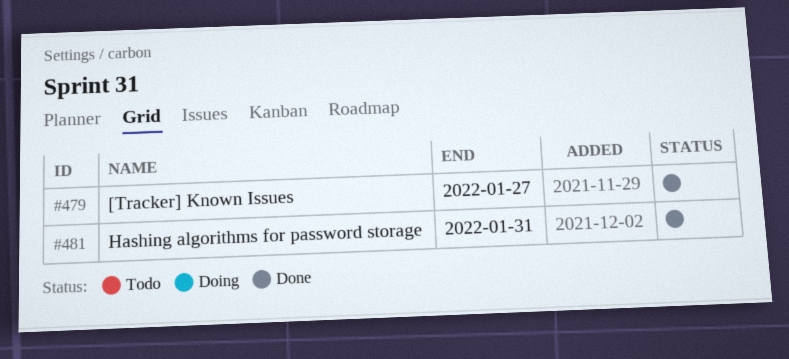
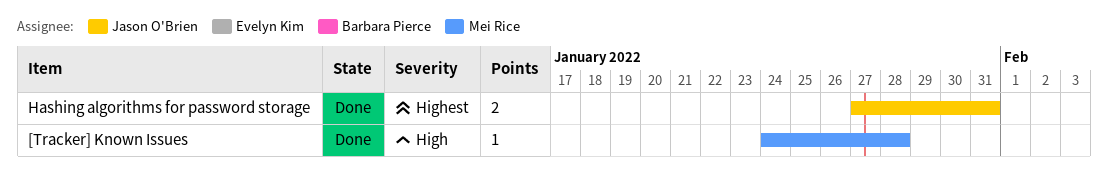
[Tracker] Known Issues, due: Jan 27 -> Jan 28

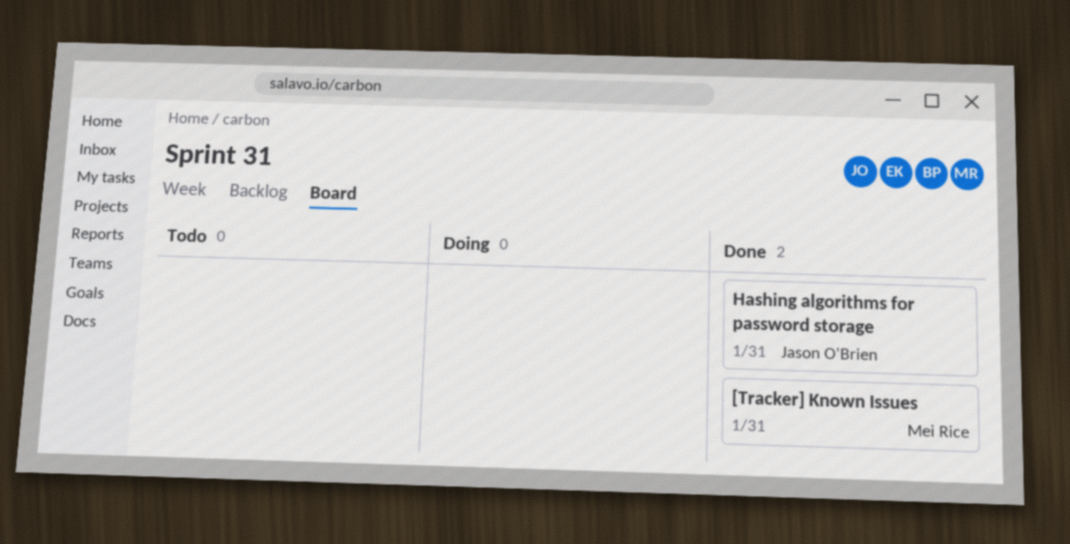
[Tracker] Known Issues, due: Jan 28 -> Jan 31

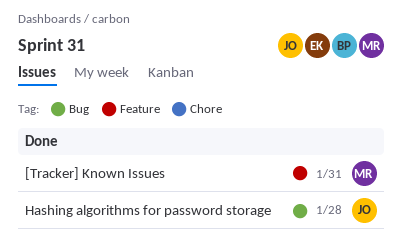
Hashing algorithms for password storage, due: Jan 31 -> Jan 28

